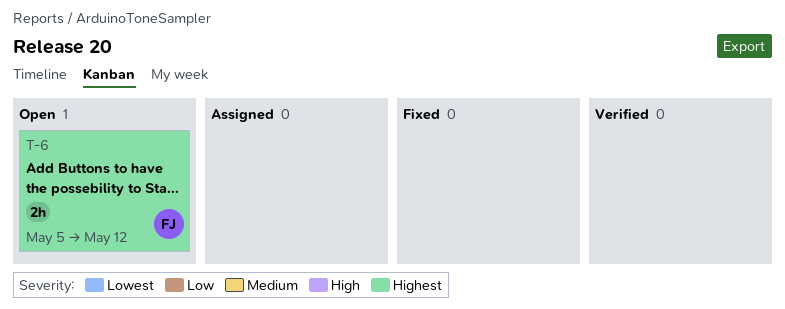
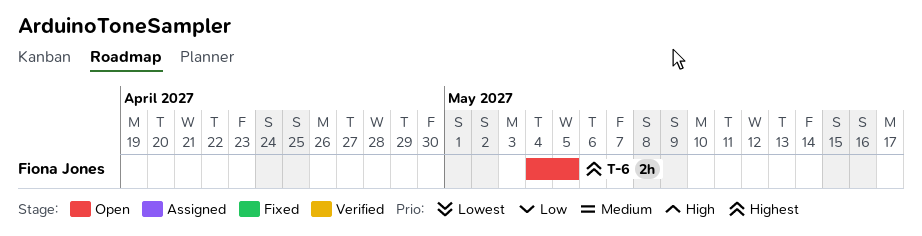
T-6, start: May 5 -> May 4
T-6, due: May 12 -> May 5

